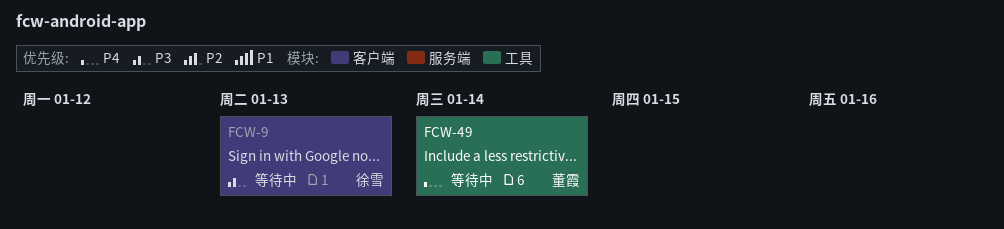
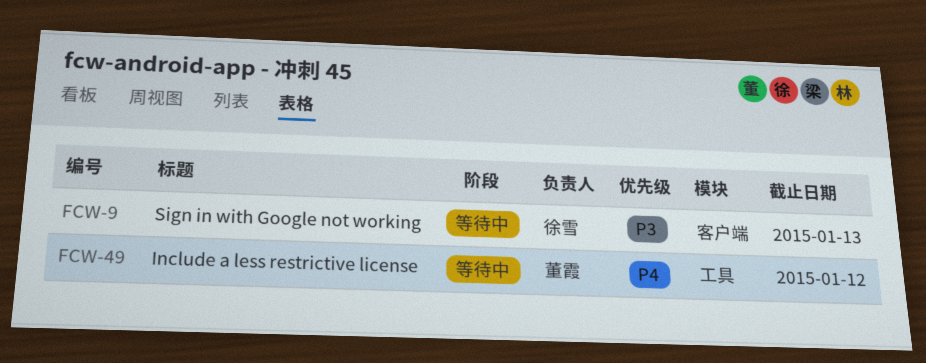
FCW-49, due: Jan 14 -> Jan 12

